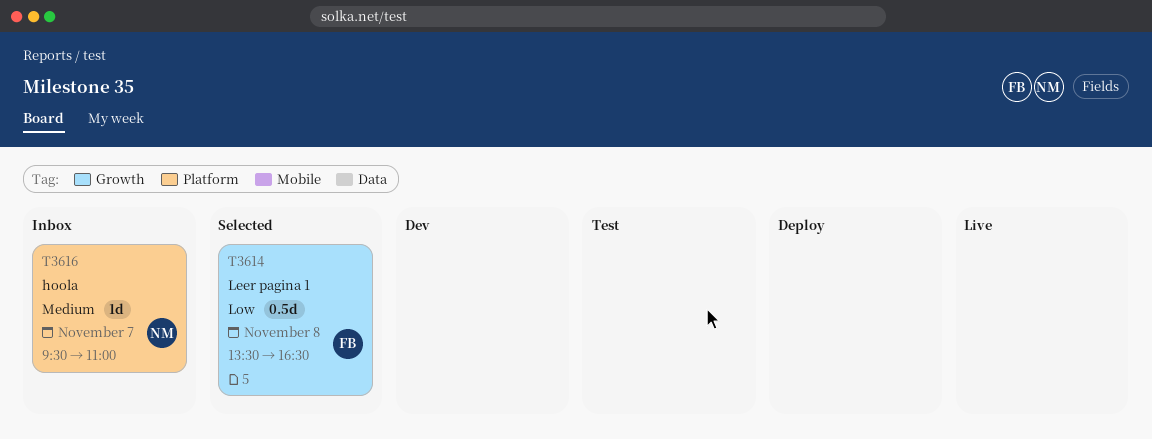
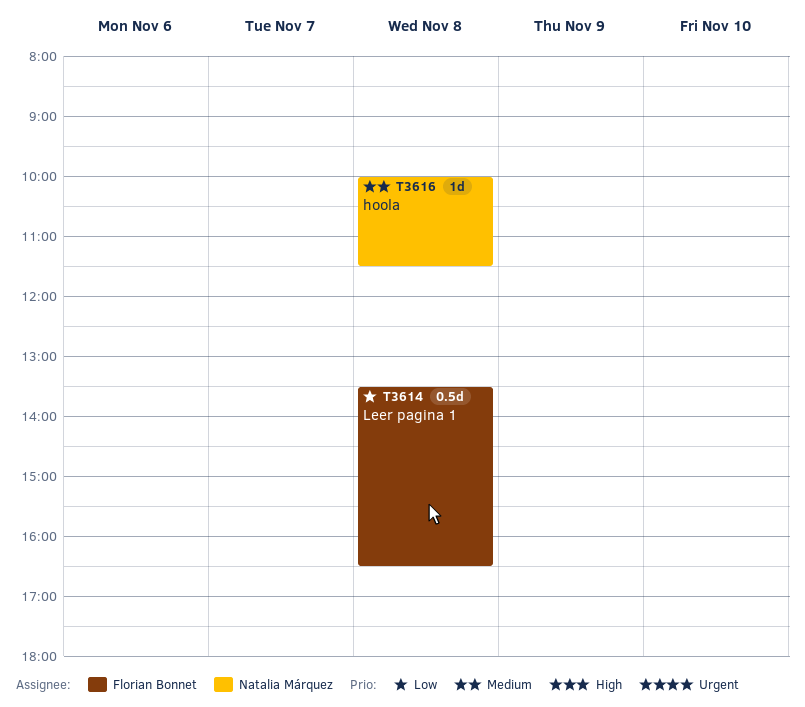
T3616, day: Nov 7 -> Nov 8
T3616, begins: 09:30 -> 10:00
T3616, ends: 11:00 -> 11:30

